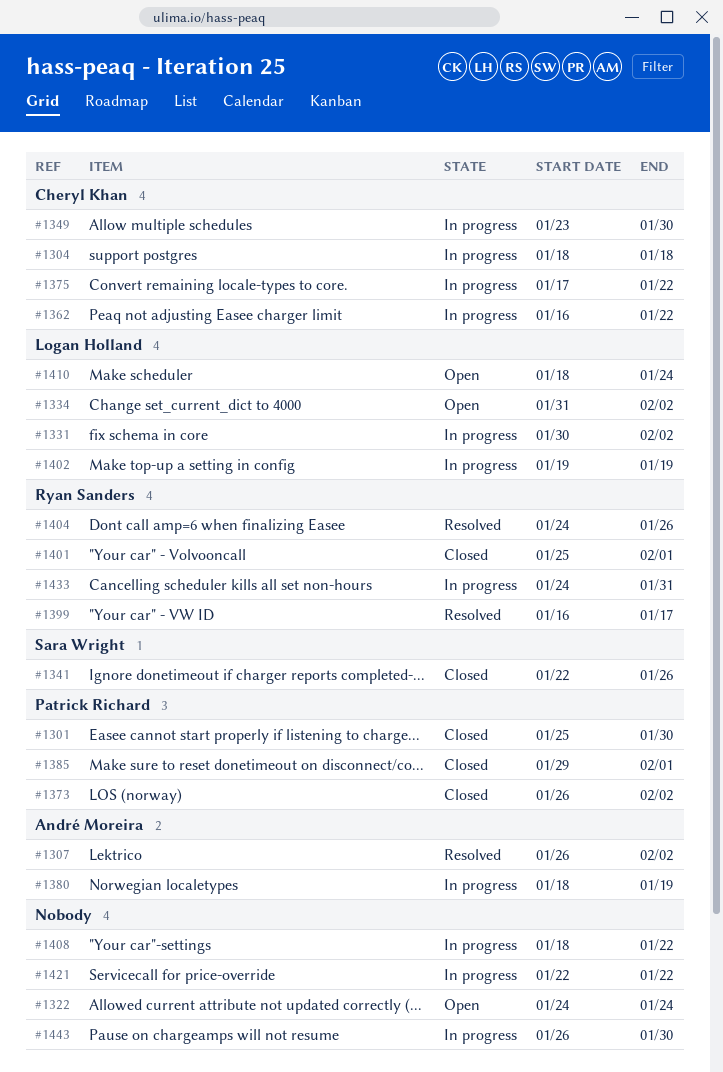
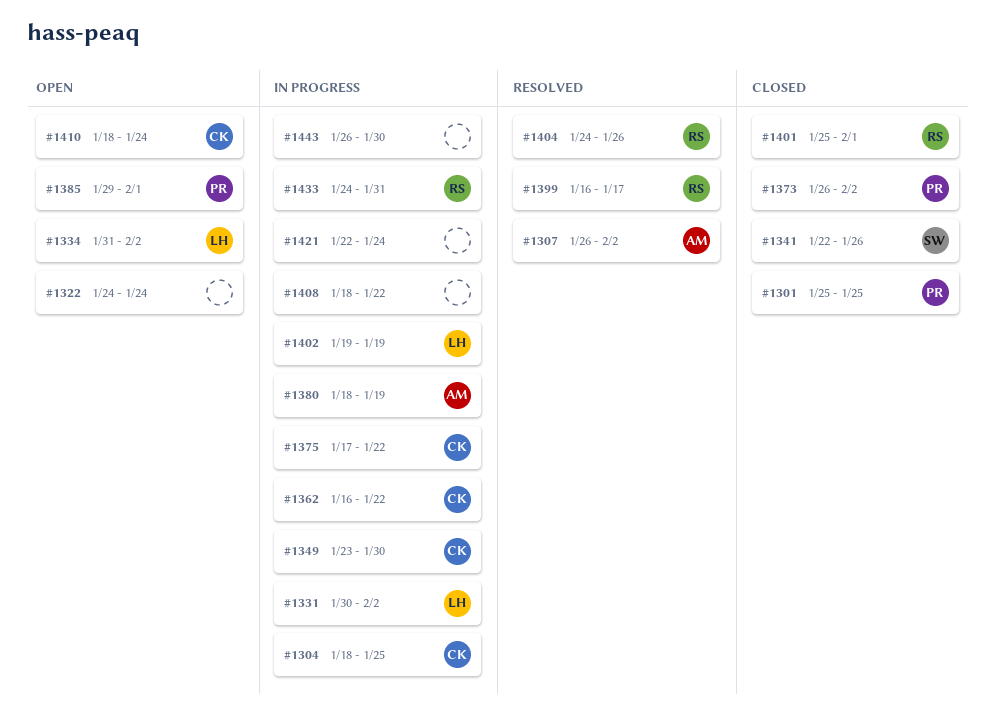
#1301, due: Jan 30 -> Jan 25
#1304, due: Jan 18 -> Jan 25
#1385, status: Closed -> Open
#1410, owner: Logan Holland -> Cheryl Khan
#1421, due: Jan 22 -> Jan 24

